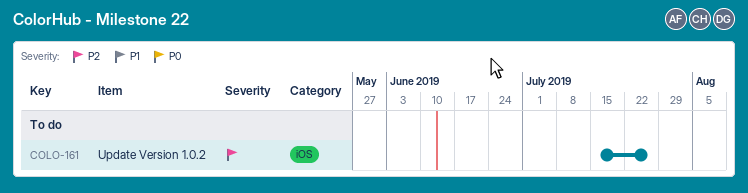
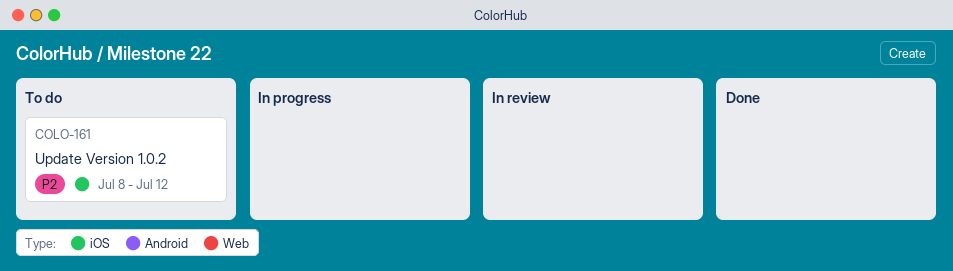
COLO-161, start: Jul 15 -> Jul 8
COLO-161, due: Jul 26 -> Jul 12

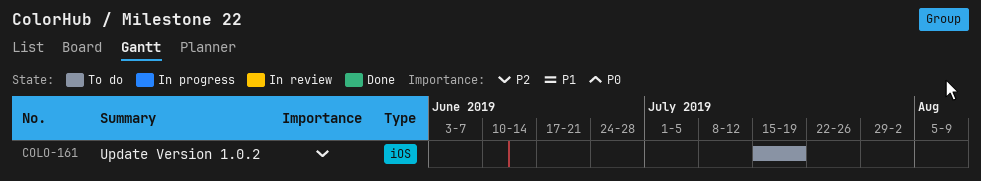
COLO-161, start: Jul 8 -> Jul 15
COLO-161, due: Jul 12 -> Jul 19

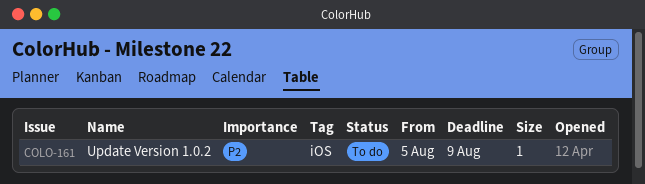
COLO-161, start: Jul 15 -> Aug 5
COLO-161, due: Jul 19 -> Aug 9

